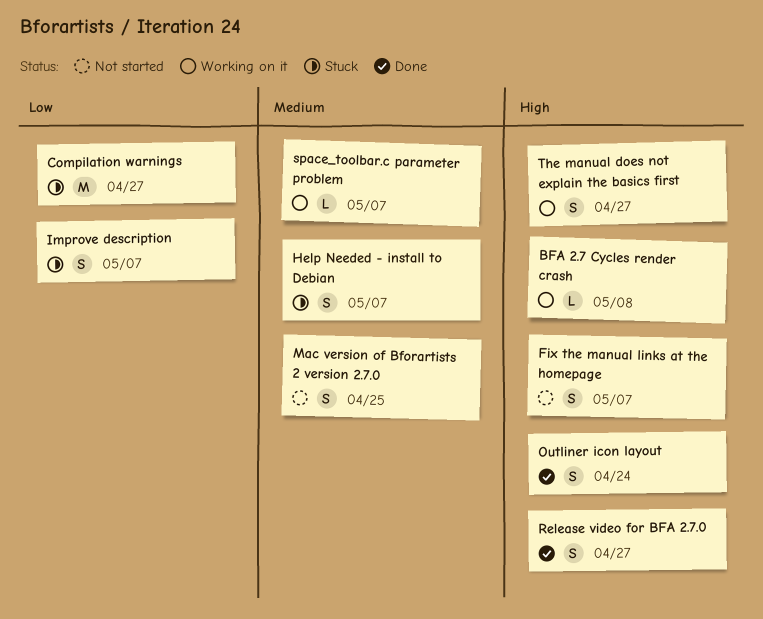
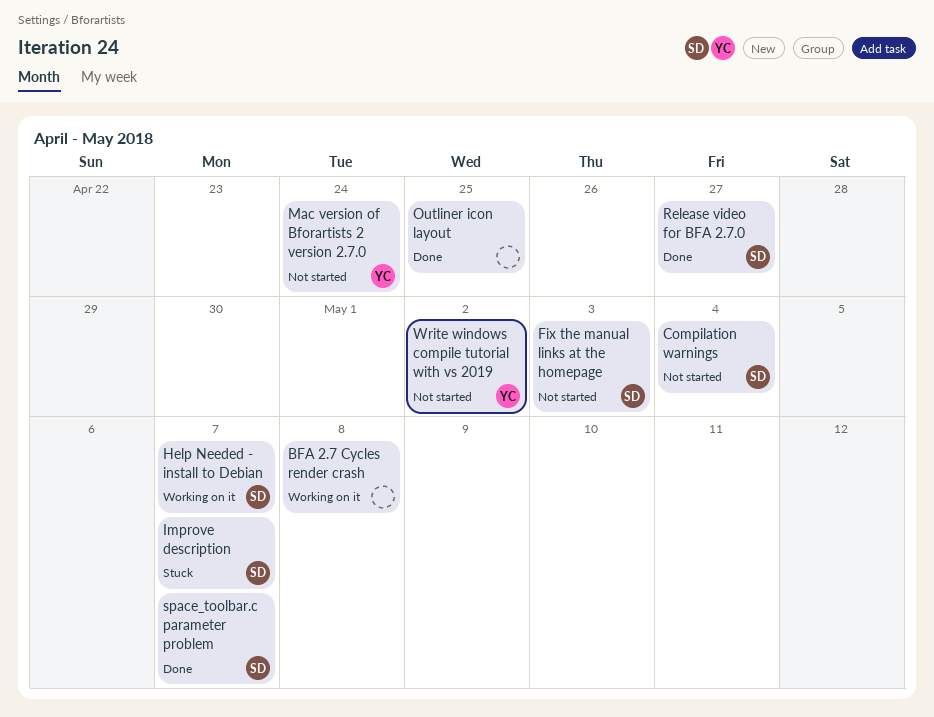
Compilation warnings, status: Stuck -> Not started
Compilation warnings, due: Apr 27 -> May 4
Fix the manual links at the homepage, due: May 7 -> May 3
Help Needed - install to Debian, status: Stuck -> Working on it
Mac version of Bforartists 2 version 2.7.0, due: Apr 25 -> Apr 24
Outliner icon layout, due: Apr 24 -> Apr 25
space_toolbar.c parameter problem, status: Working on it -> Done
The manual does not explain the basics first: present -> none
Write windows compile tutorial with vs 2019: none -> present

